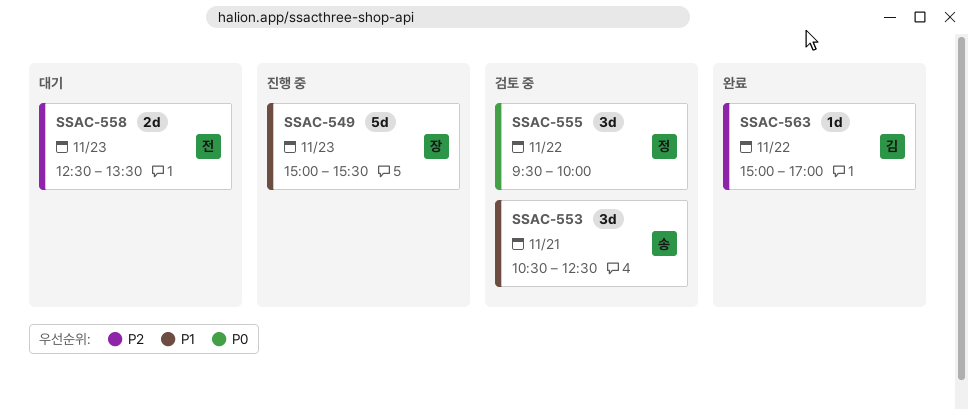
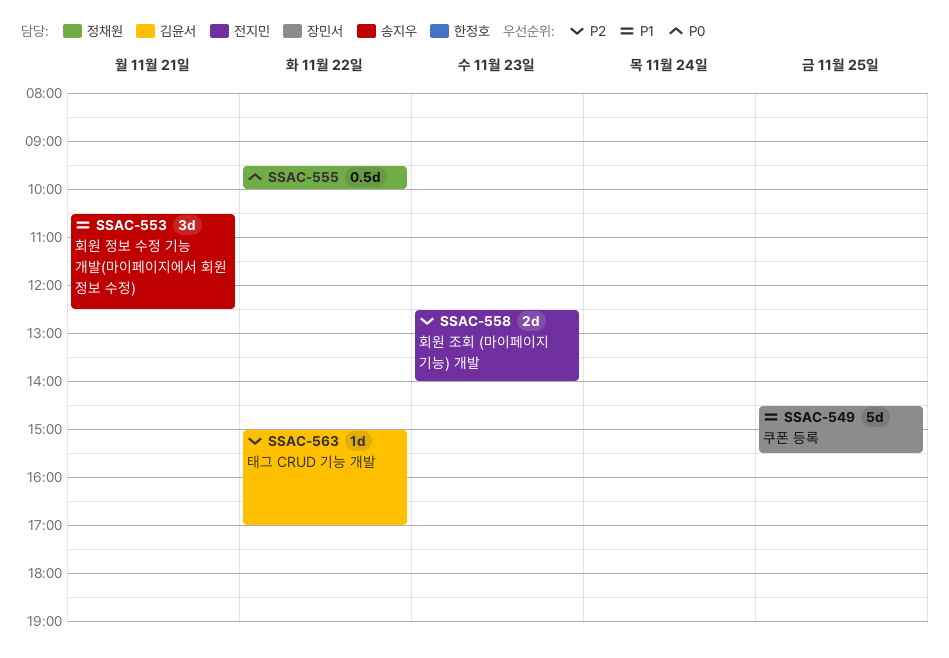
SSAC-549, day: Nov 23 -> Nov 25
SSAC-549, begins: 15:00 -> 14:30
SSAC-555, estimate: 3d -> 0.5d
SSAC-558, ends: 13:30 -> 14:00

